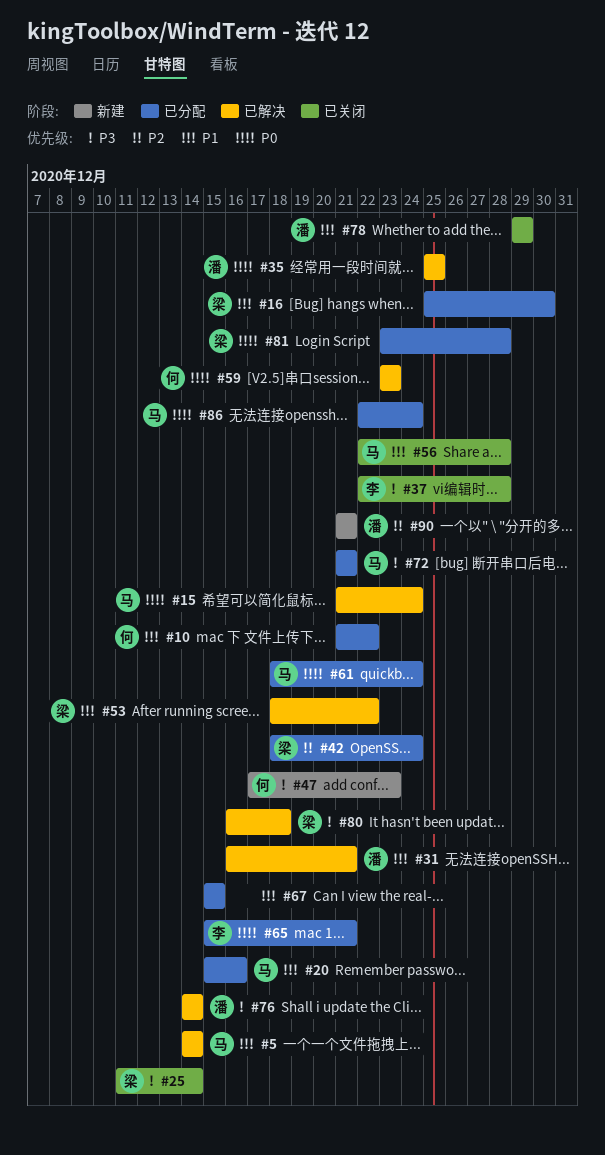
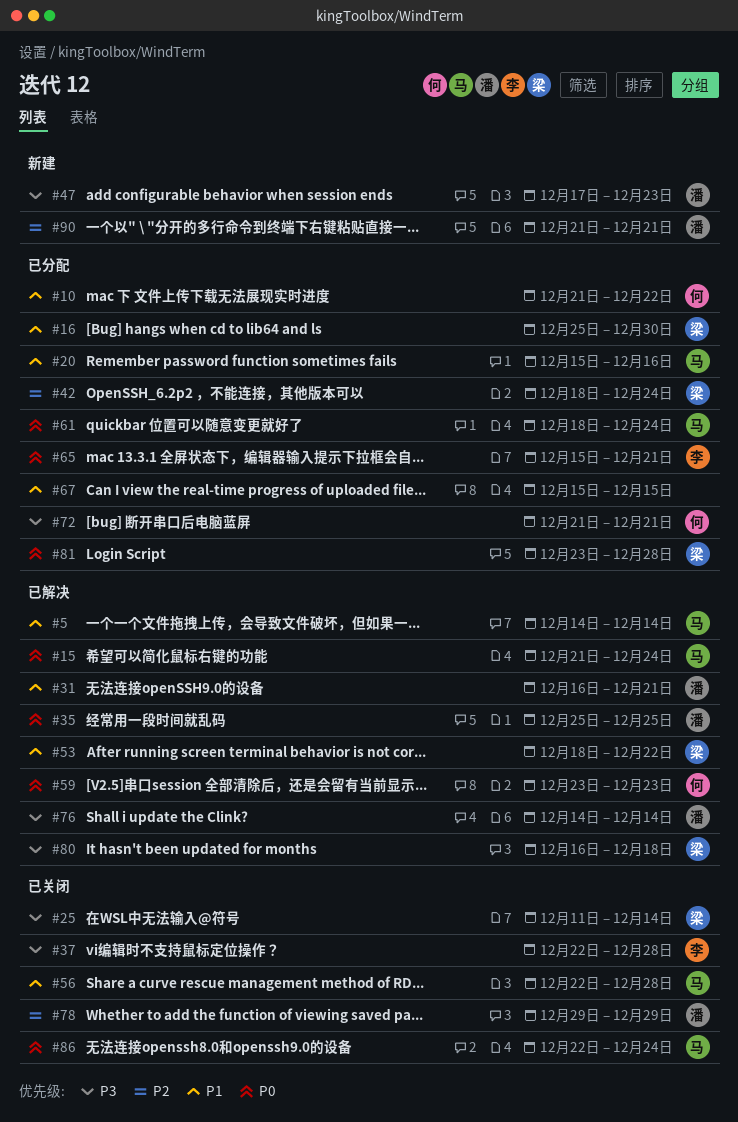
#47, owner: 何 -> 潘
#72, owner: 马 -> 何
#78, priority: P1 -> P2
#86, status: 已分配 -> 已关闭

